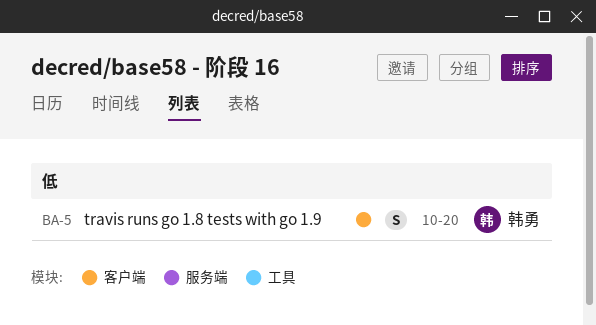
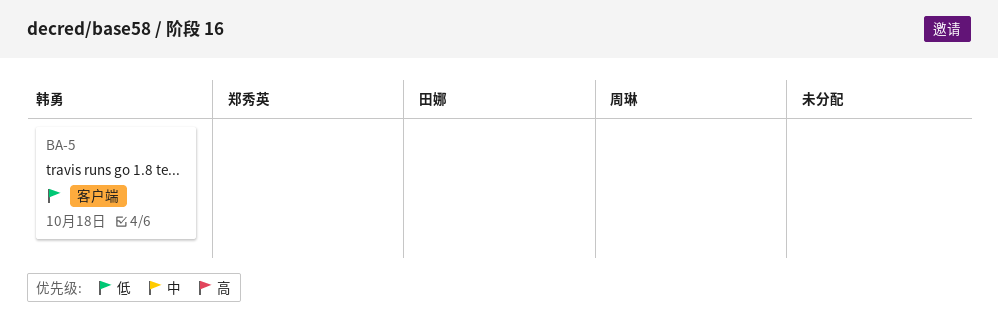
BA-5, due: Oct 20 -> Oct 18

